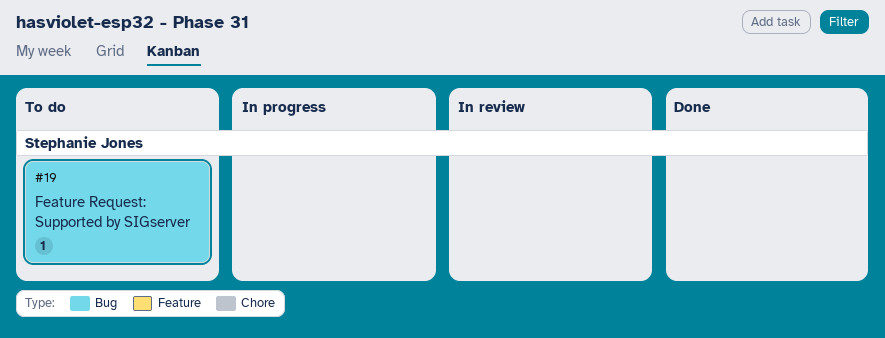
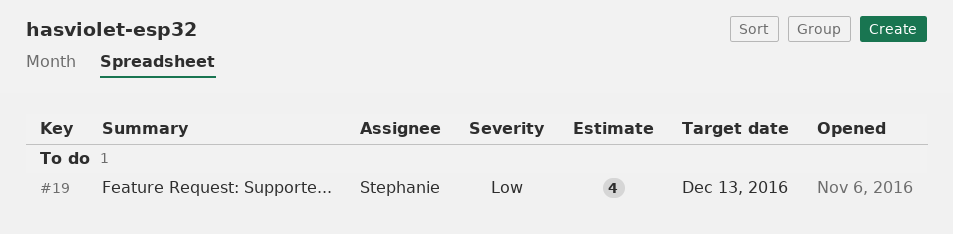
#19, estimate: 1 -> 4

